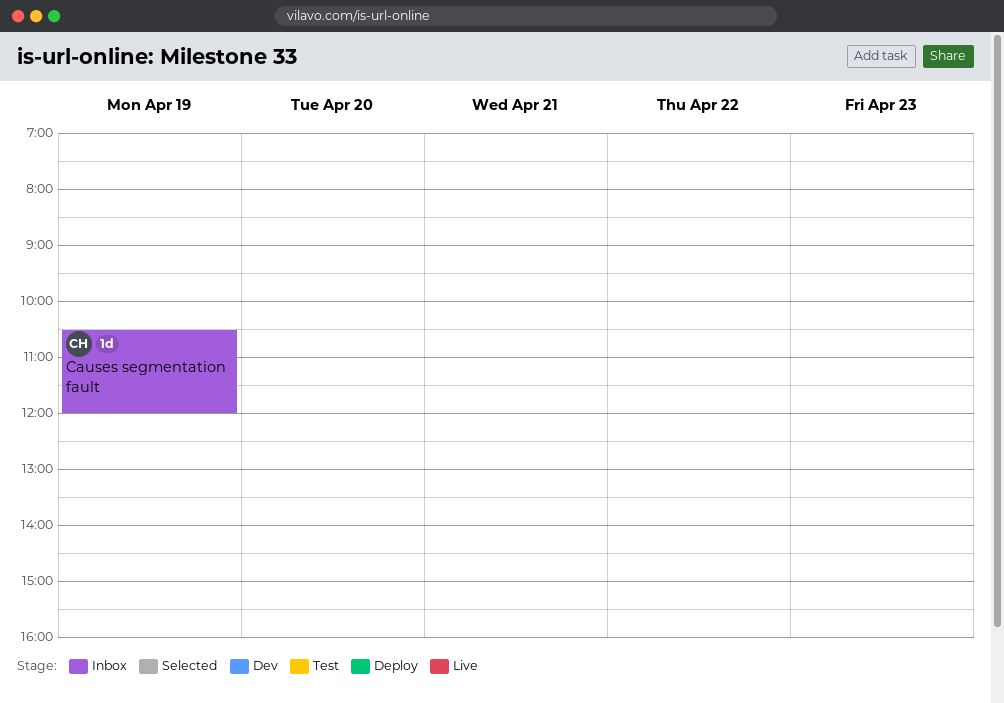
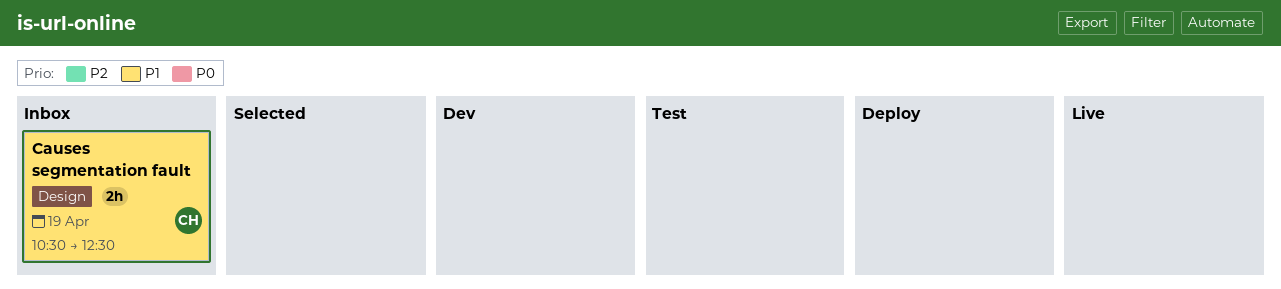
Causes segmentation fault, estimate: 1d -> 2h
Causes segmentation fault, ends: 12:00 -> 12:30

